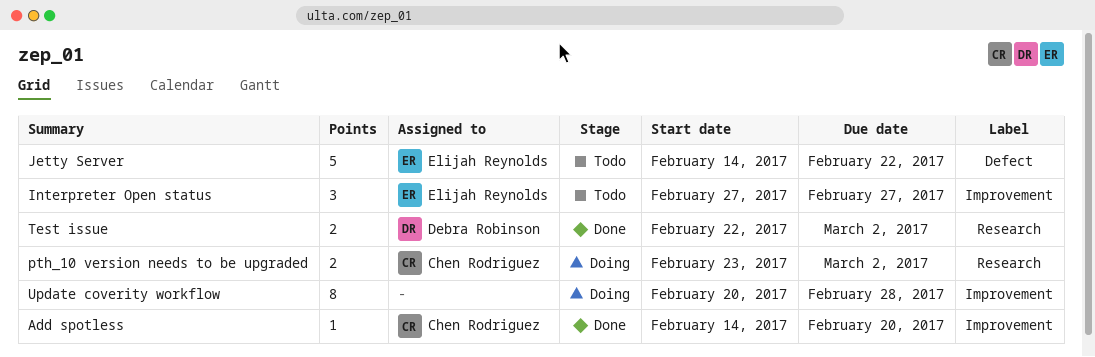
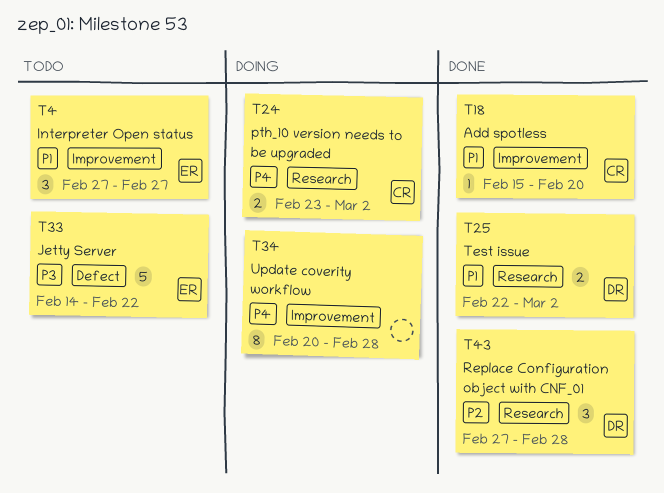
Add spotless, start: Feb 14 -> Feb 15
Replace Configuration object with CNF_01: none -> present

